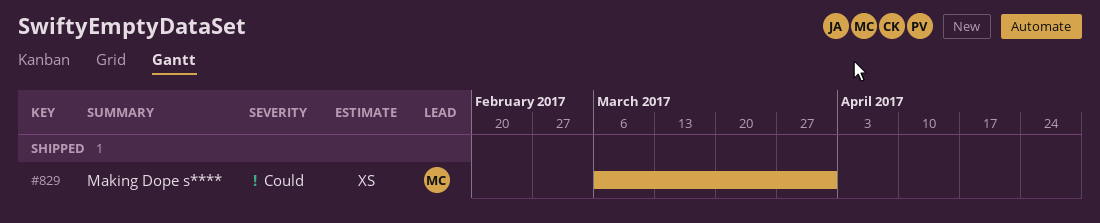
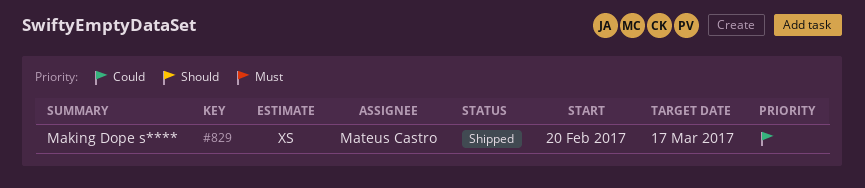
#829, start: Mar 6 -> Feb 20
#829, due: Mar 31 -> Mar 17

